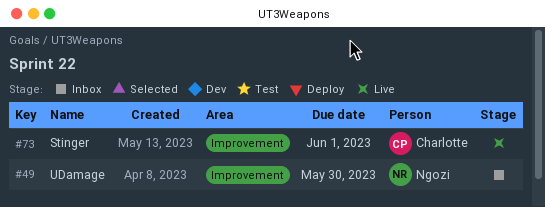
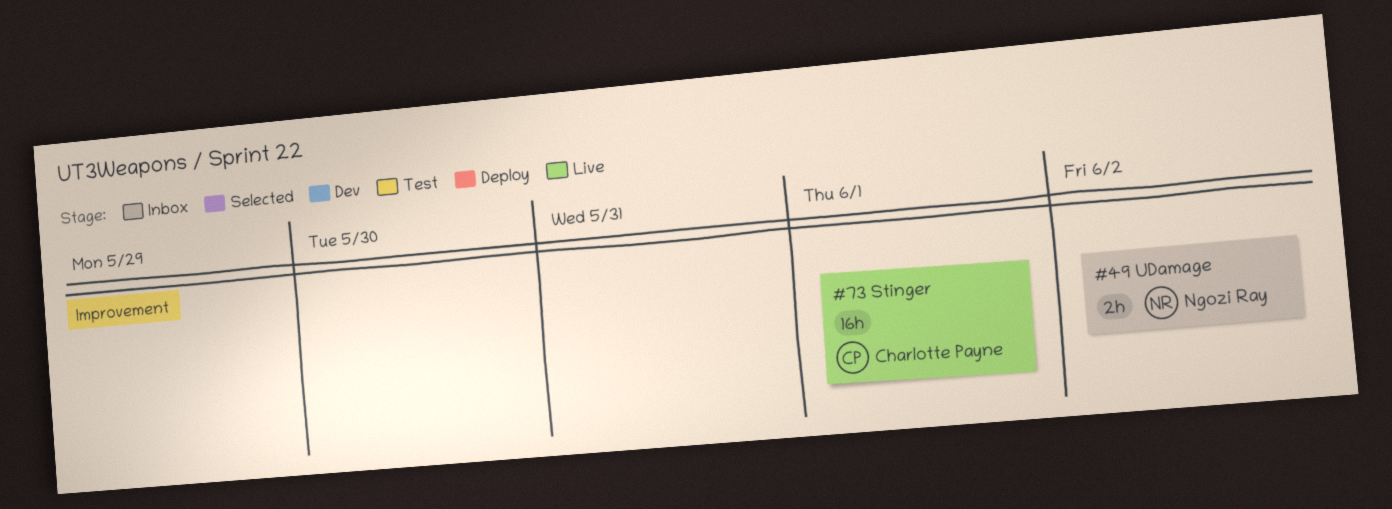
#49, due: May 30 -> Jun 2

